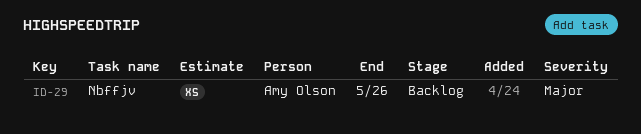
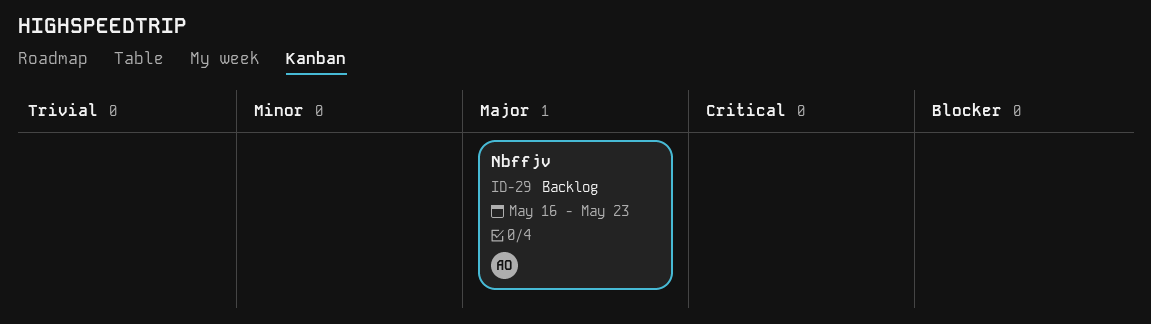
ID-29, due: May 26 -> May 23

